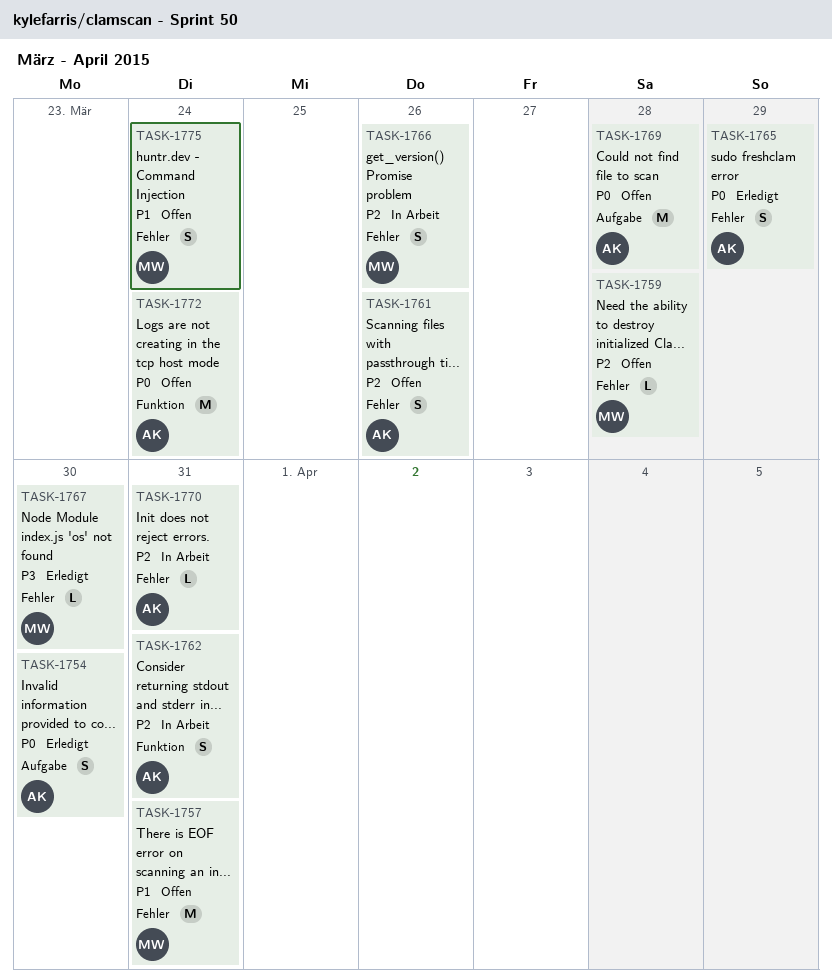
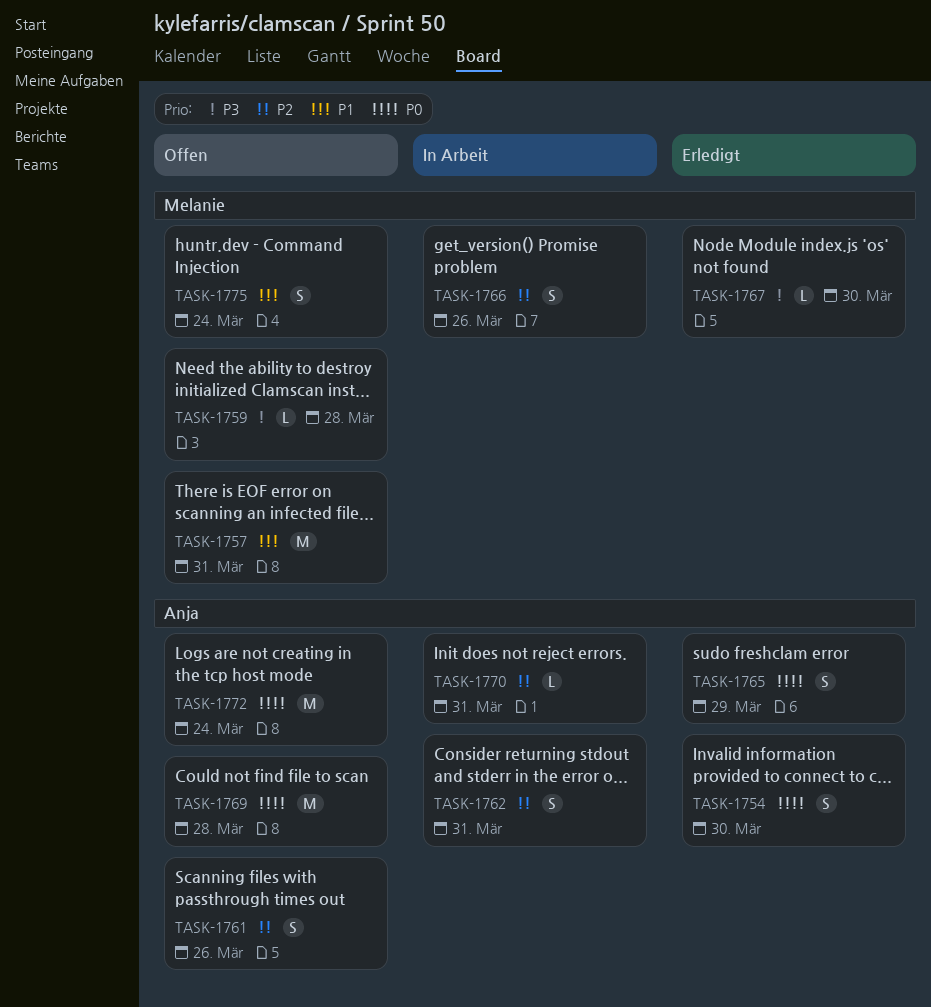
TASK-1759, priority: P2 -> P3

